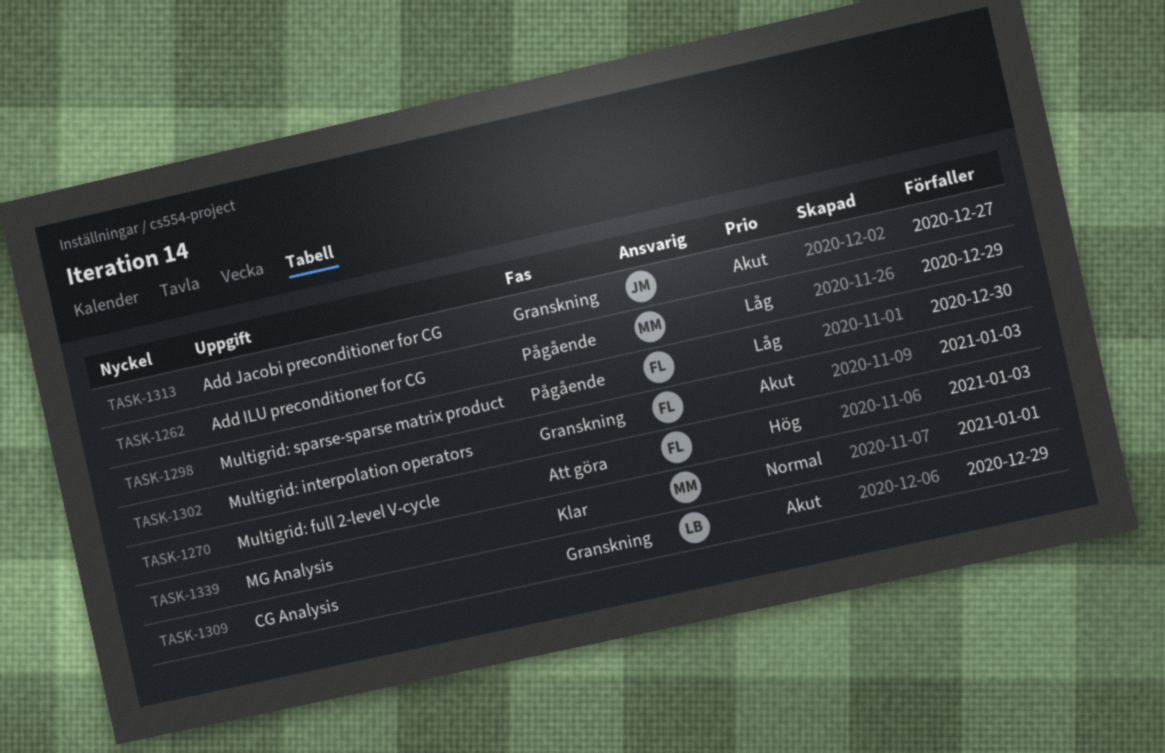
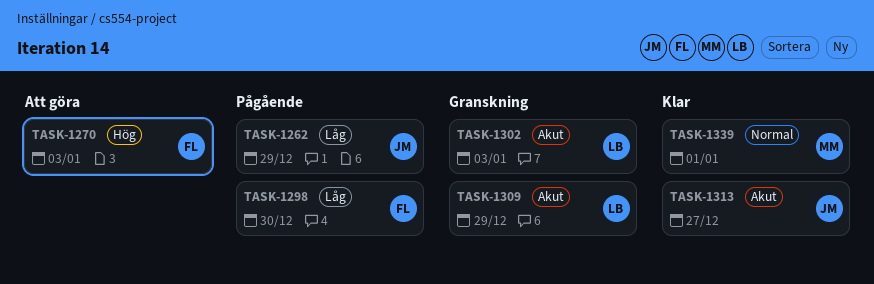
TASK-1262, owner: MM -> JM
TASK-1302, owner: FL -> LB
TASK-1313, status: Granskning -> Klar

